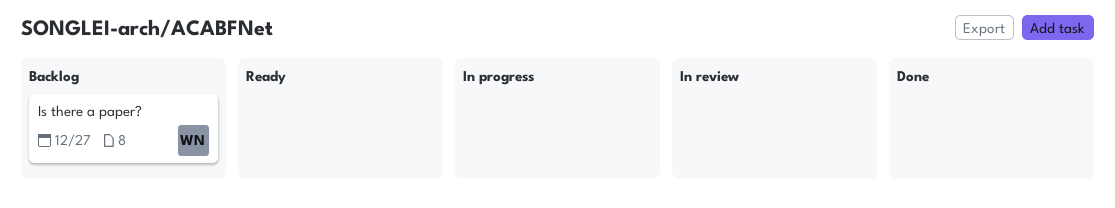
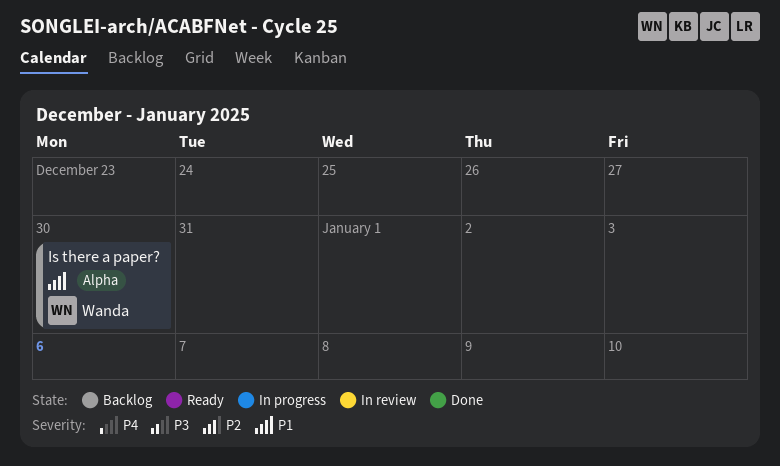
Is there a paper?, due: Dec 27 -> Dec 30

